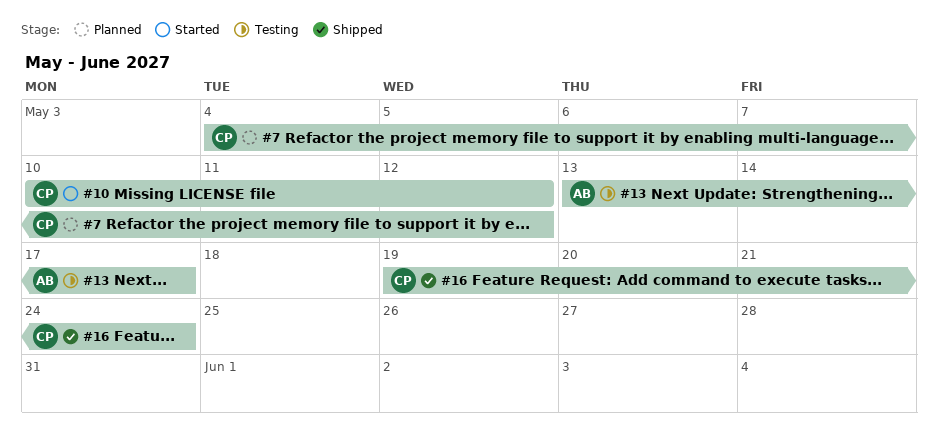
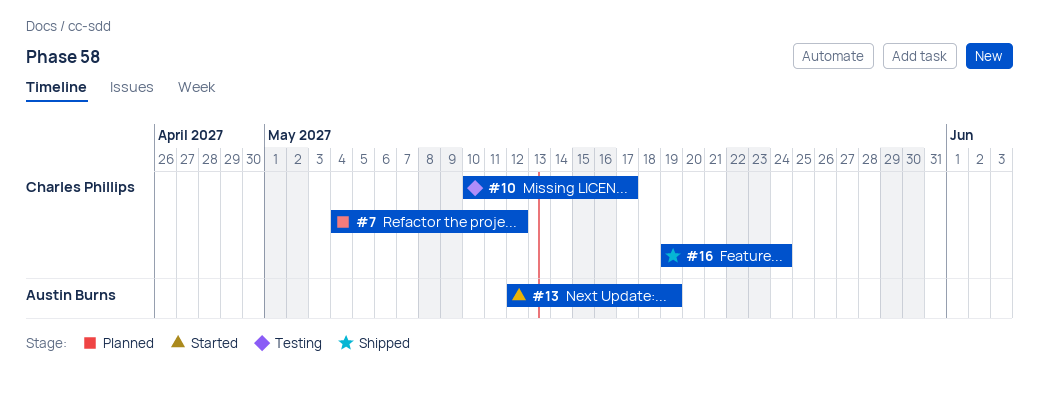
#10, status: Started -> Testing
#10, due: May 12 -> May 17
#13, status: Testing -> Started
#13, start: May 13 -> May 12
#13, due: May 17 -> May 19

